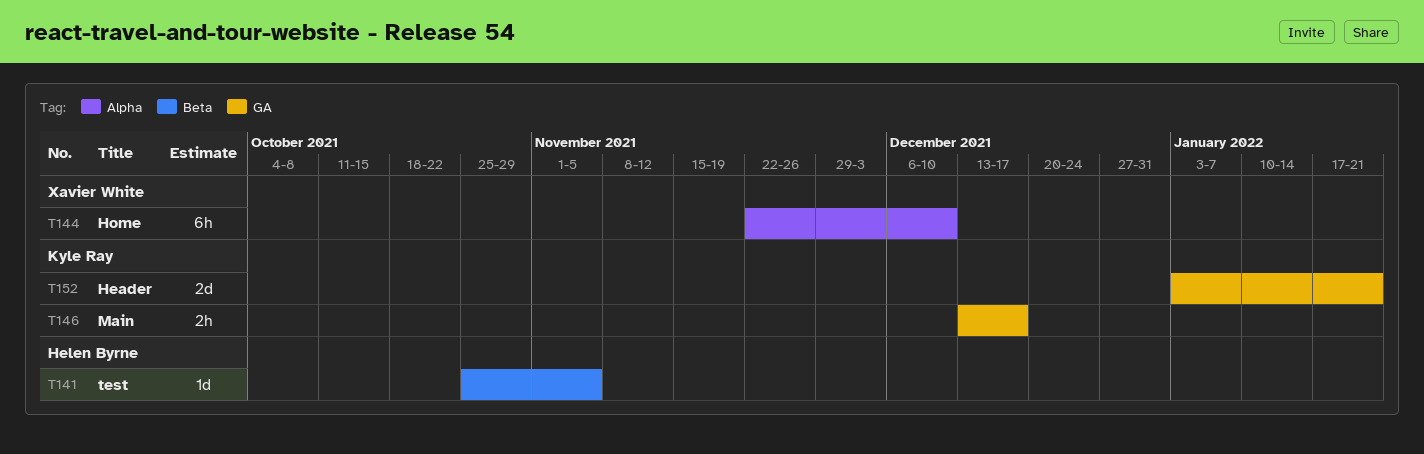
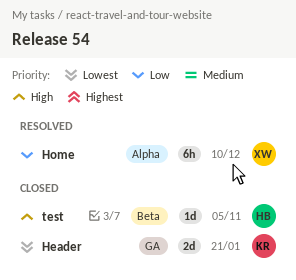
Main: present -> none

